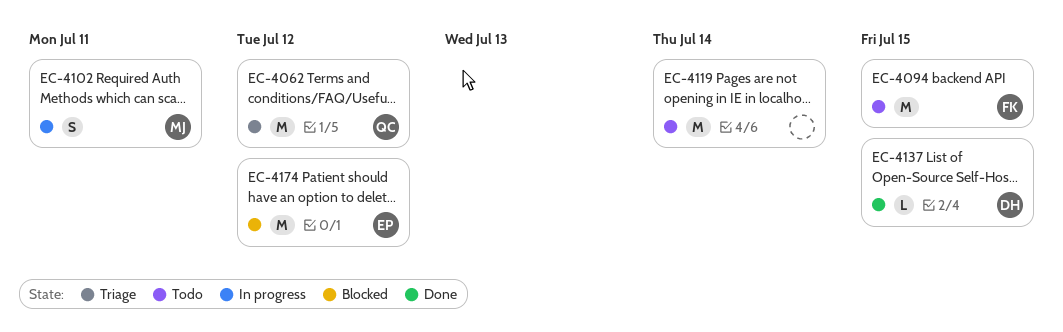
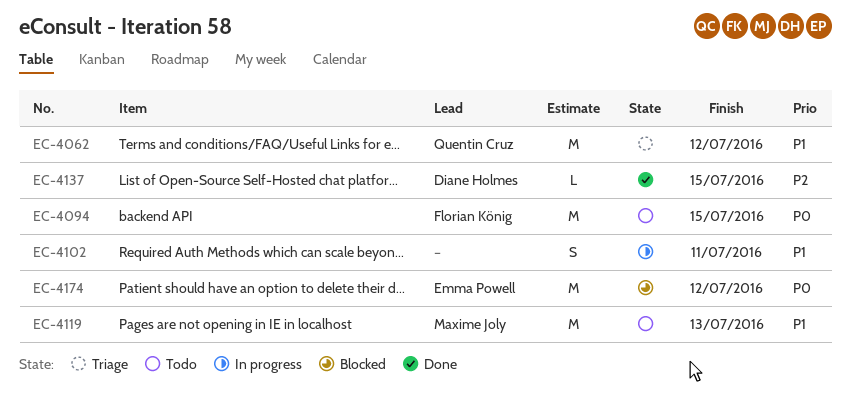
EC-4102, owner: Maxime Joly -> none
EC-4119, owner: none -> Maxime Joly
EC-4119, due: Jul 14 -> Jul 13

